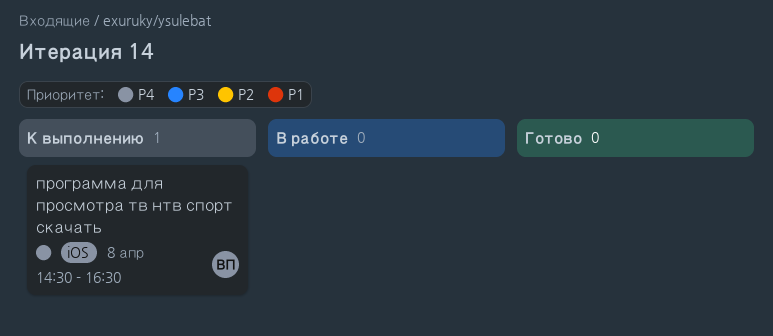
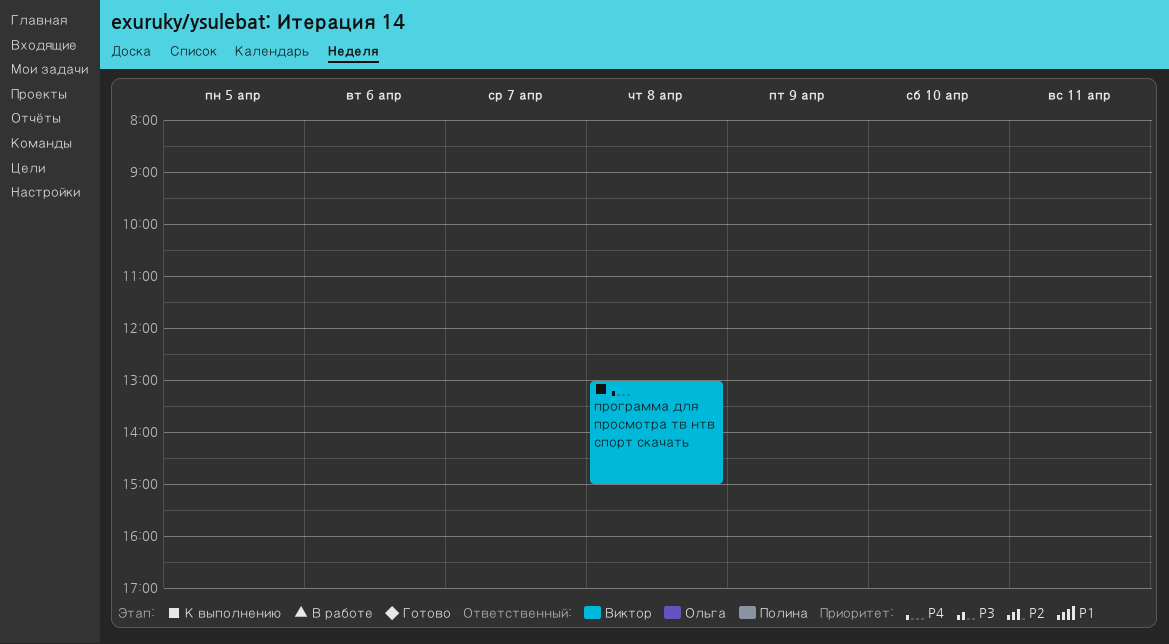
программа для просмотра тв нтв спорт скачать, begins: 14:30 -> 13:00
программа для просмотра тв нтв спорт скачать, ends: 16:30 -> 15:00

